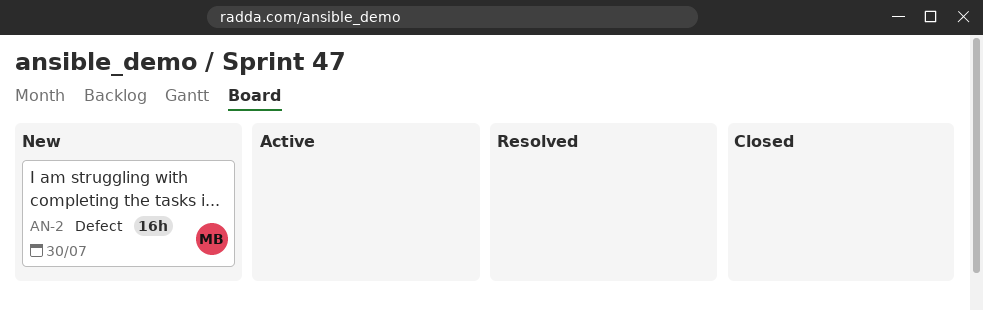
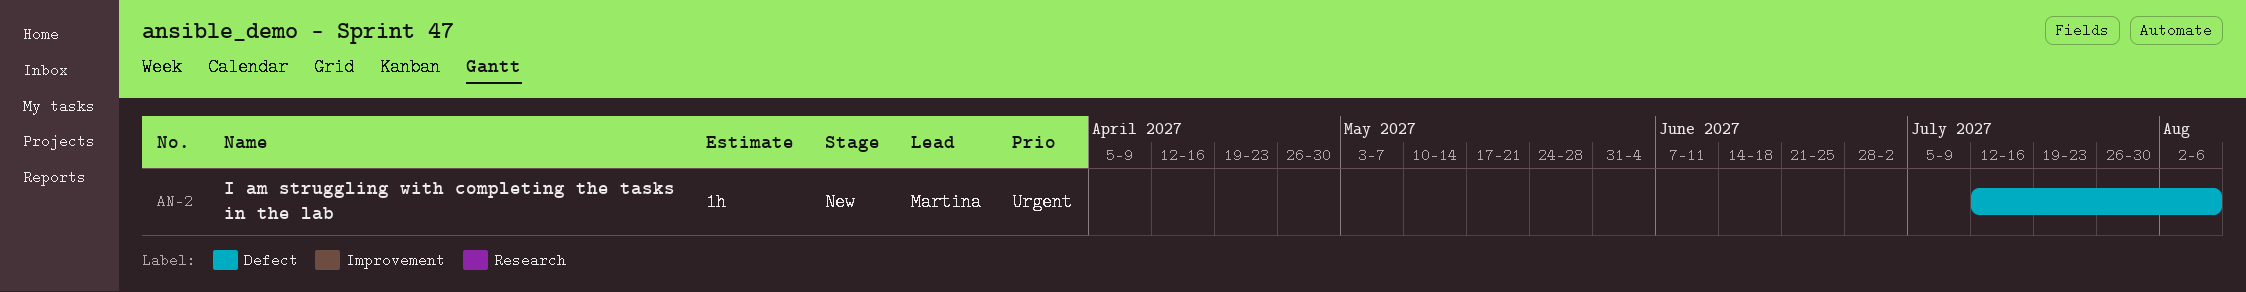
AN-2, estimate: 16h -> 1h
AN-2, due: Jul 30 -> Aug 6

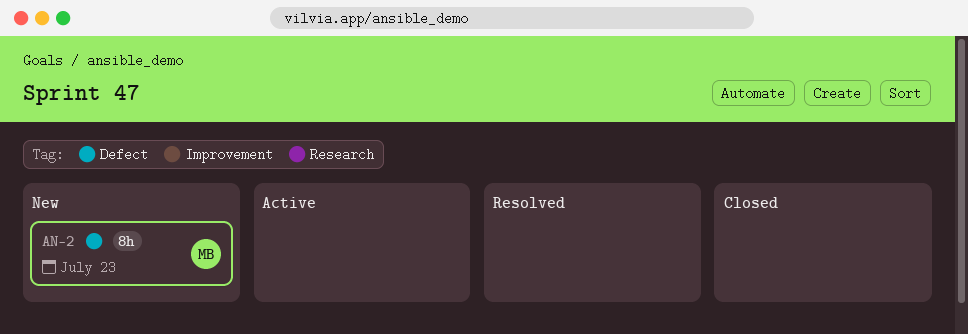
AN-2, estimate: 1h -> 8h
AN-2, due: Aug 6 -> Jul 23

